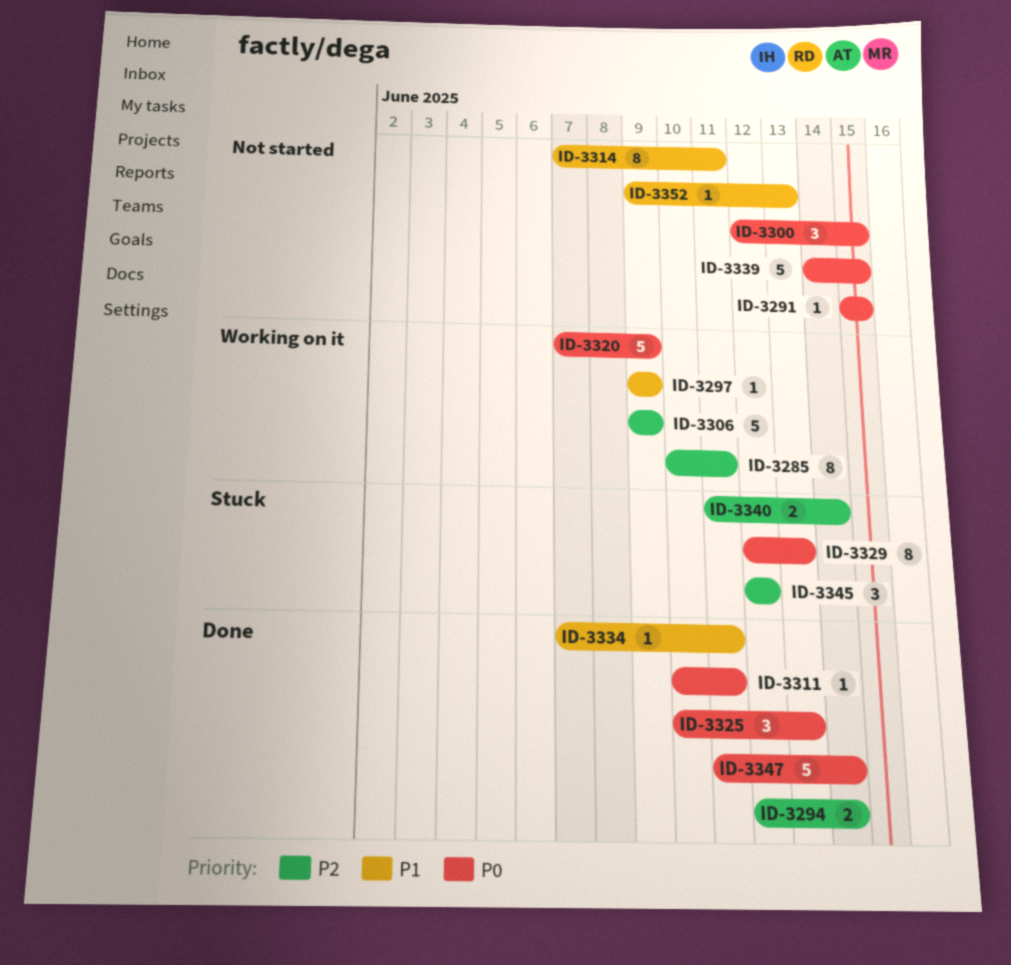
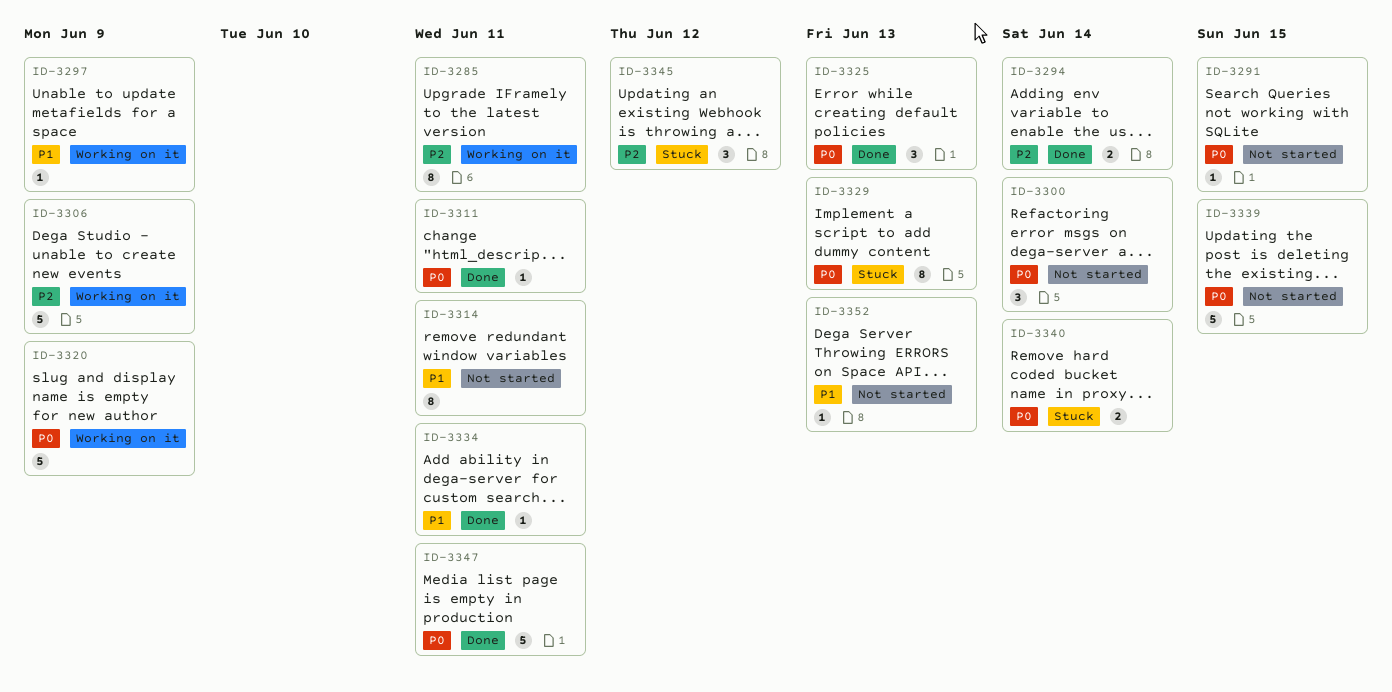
ID-3300, due: Jun 15 -> Jun 14
ID-3340, priority: P2 -> P0
ID-3347, due: Jun 14 -> Jun 11

